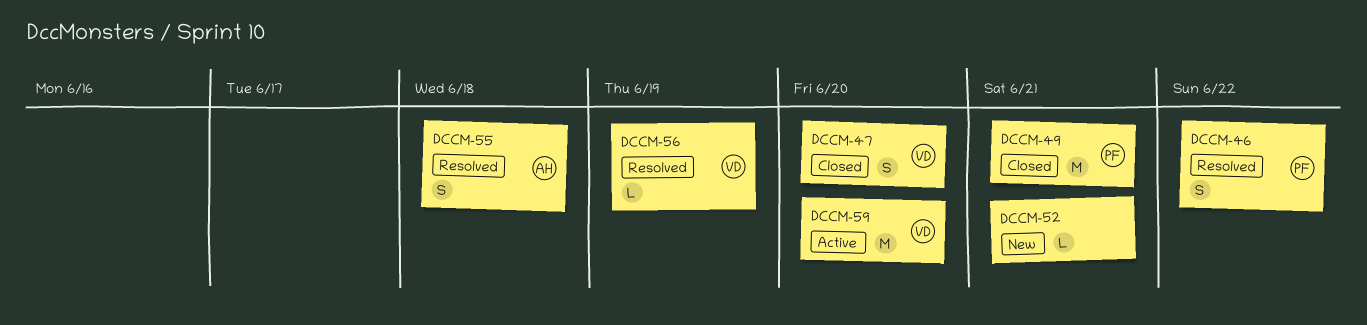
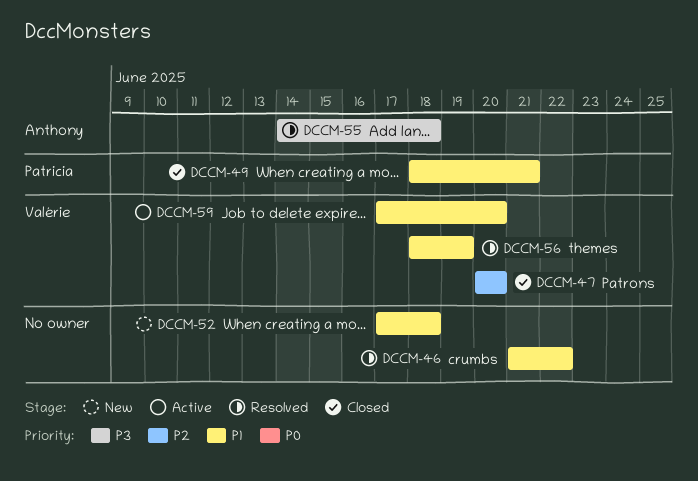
DCCM-46, owner: Patricia -> none
DCCM-52, due: Jun 21 -> Jun 18

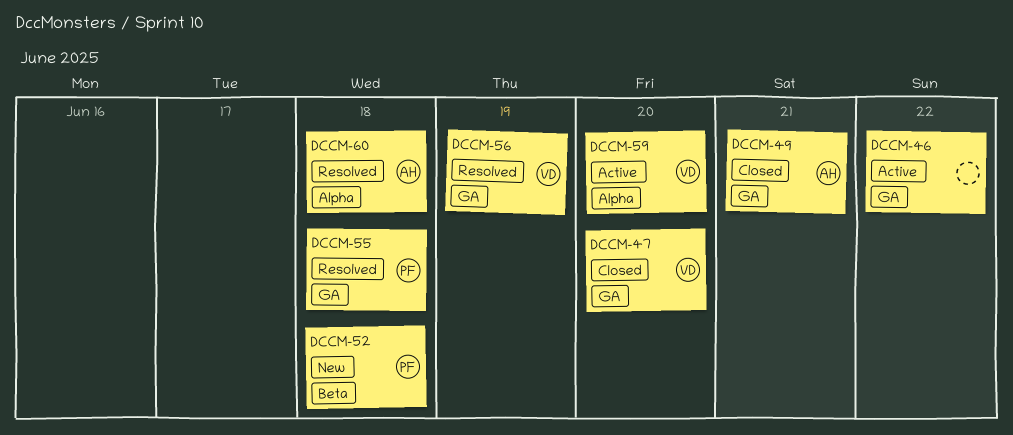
DCCM-46, status: Resolved -> Active
DCCM-49, owner: Patricia -> Anthony
DCCM-52, owner: none -> Patricia
DCCM-55, owner: Anthony -> Patricia
DCCM-60: none -> present

